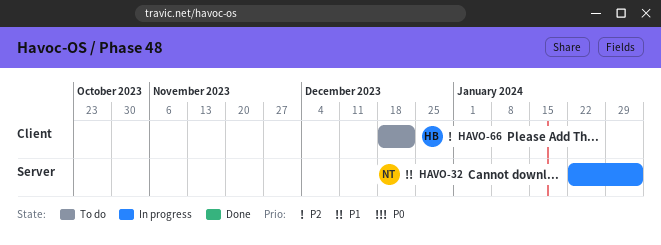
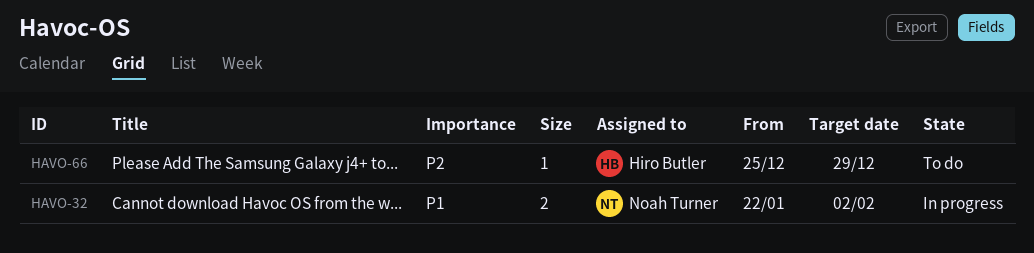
HAVO-66, start: Dec 18 -> Dec 25
HAVO-66, due: Dec 22 -> Dec 29

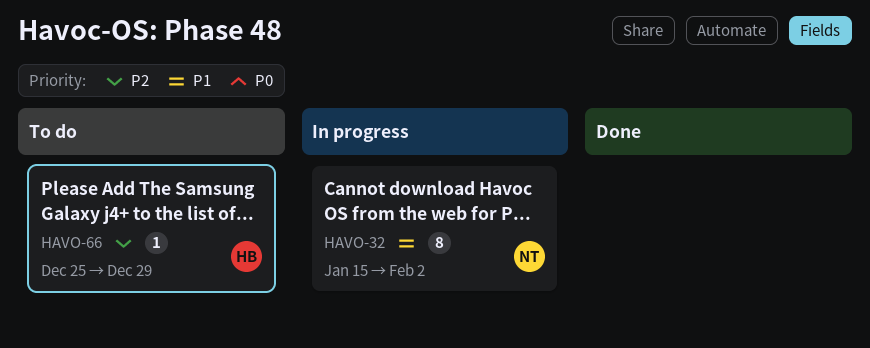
HAVO-32, estimate: 2 -> 8
HAVO-32, start: Jan 22 -> Jan 15

